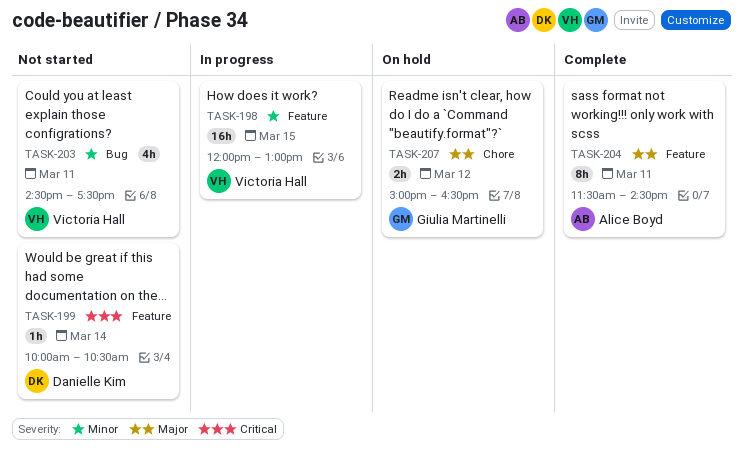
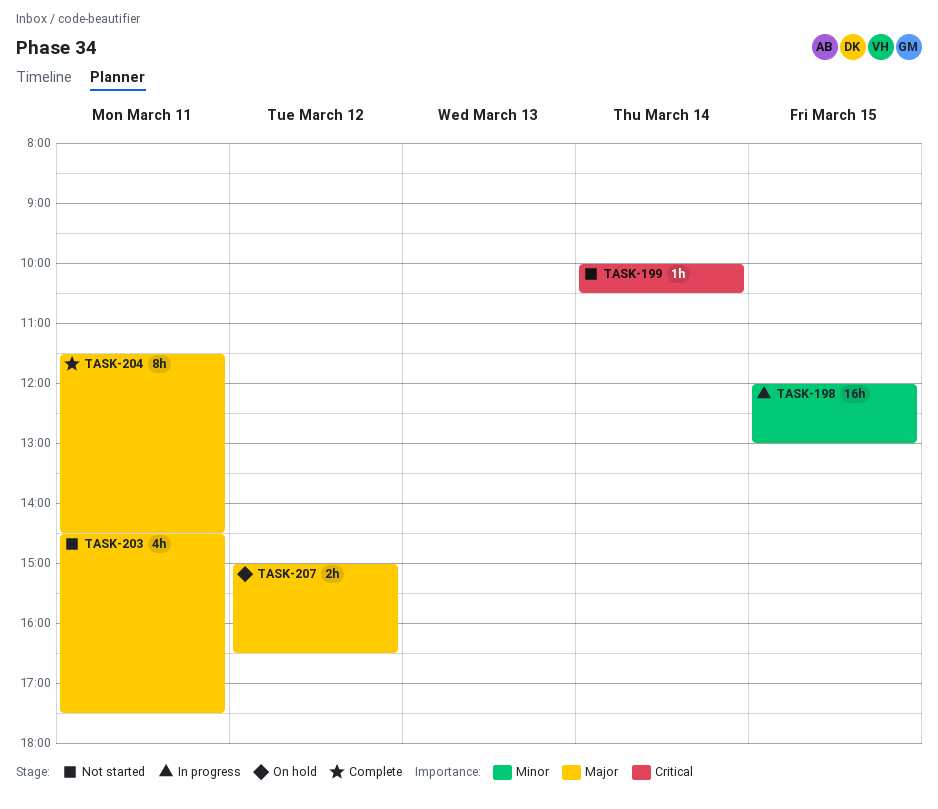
TASK-203, priority: Minor -> Major

